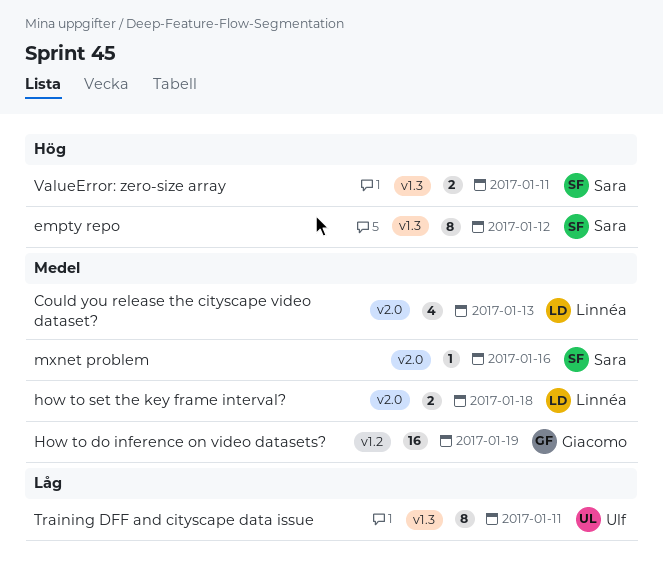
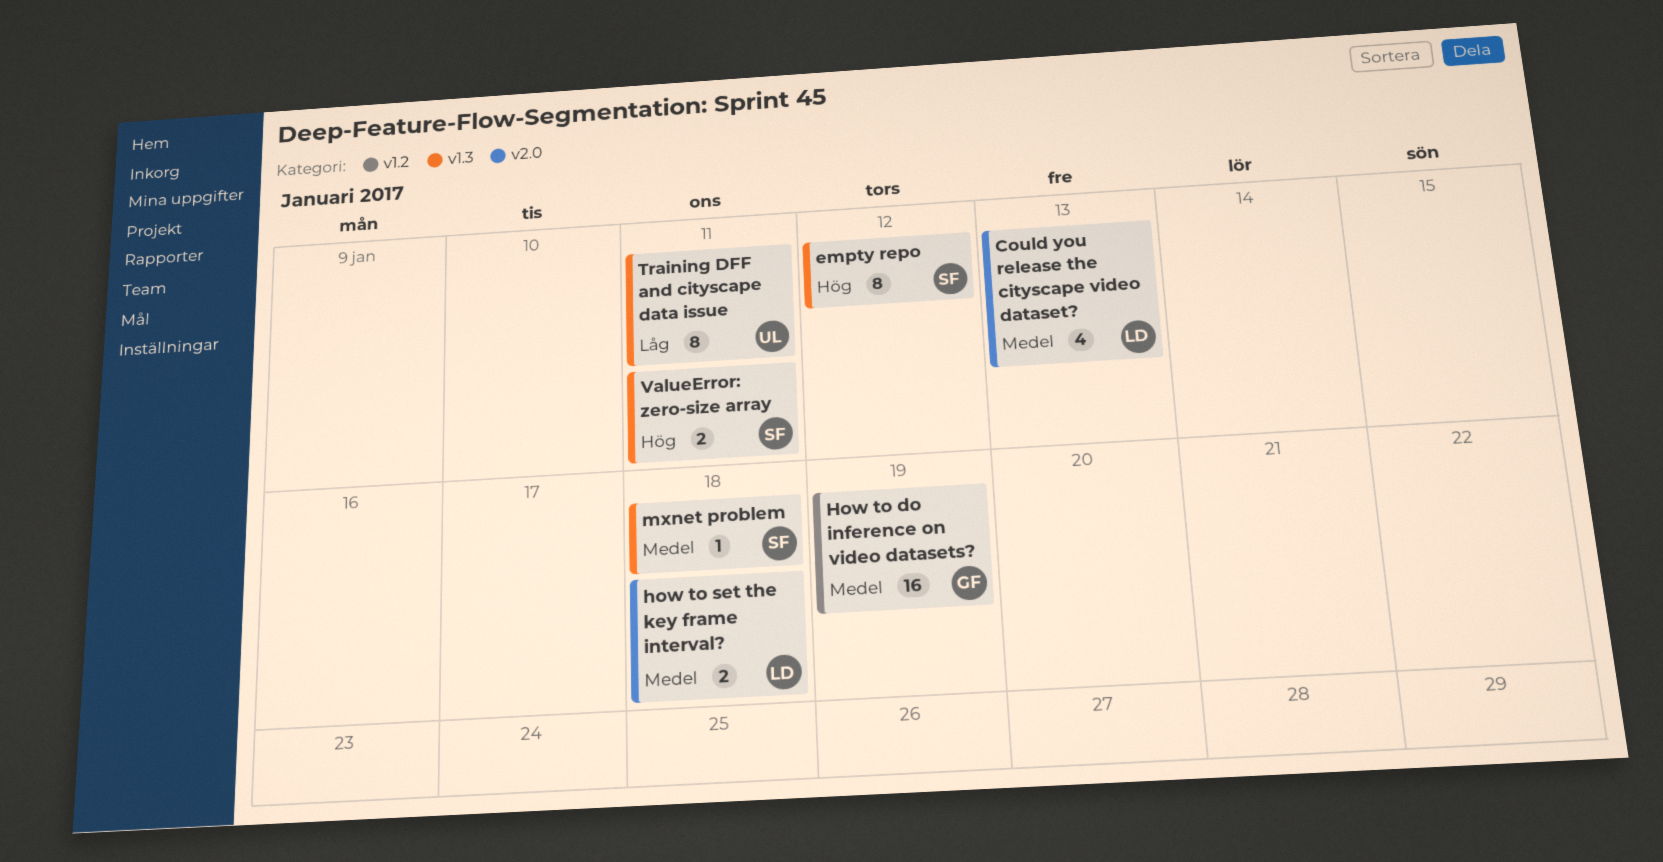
mxnet problem, label: v2.0 -> v1.3
mxnet problem, due: Jan 16 -> Jan 18

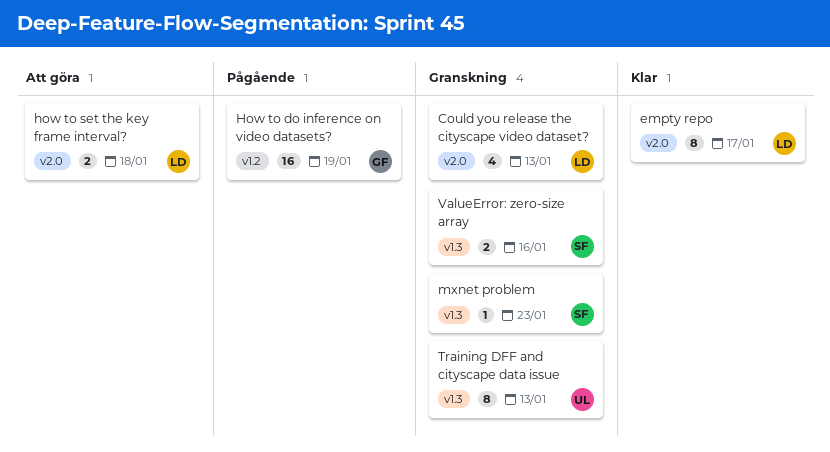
empty repo, owner: SF -> LD
empty repo, label: v1.3 -> v2.0
empty repo, due: Jan 12 -> Jan 17
mxnet problem, due: Jan 18 -> Jan 23
Training DFF and cityscape data issue, due: Jan 11 -> Jan 13
ValueError: zero-size array, due: Jan 11 -> Jan 16

